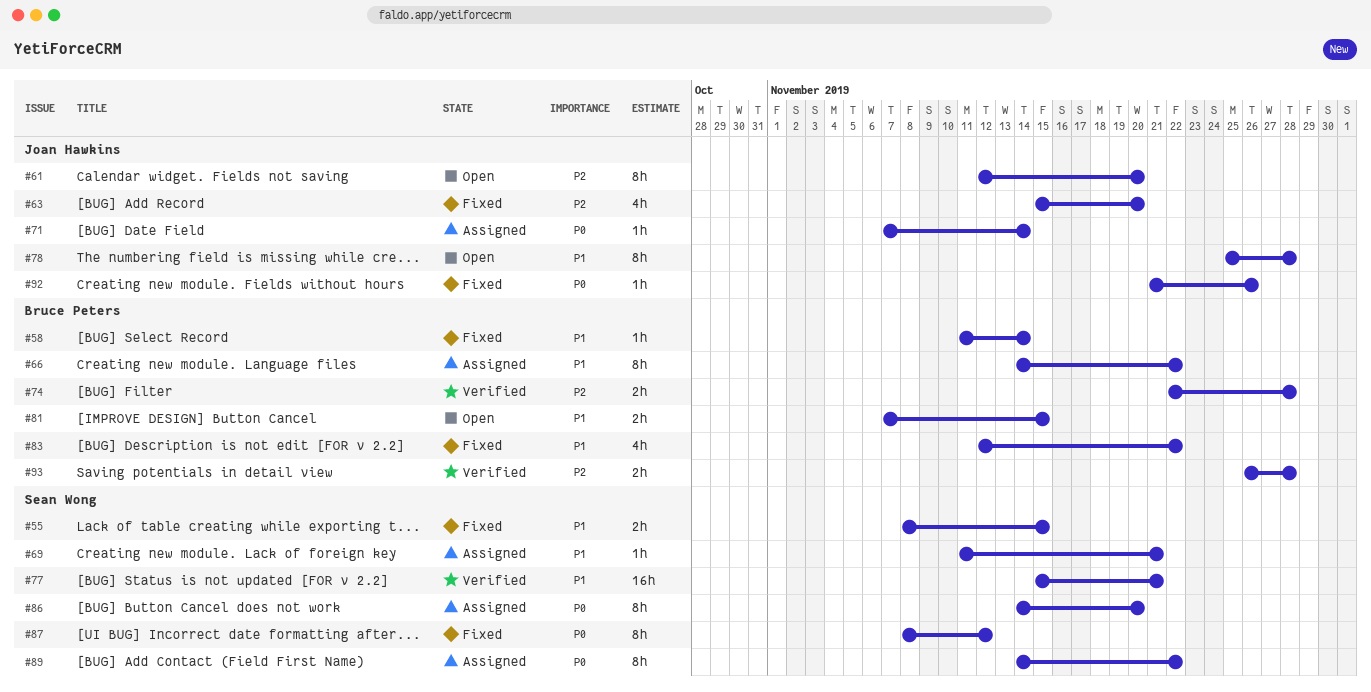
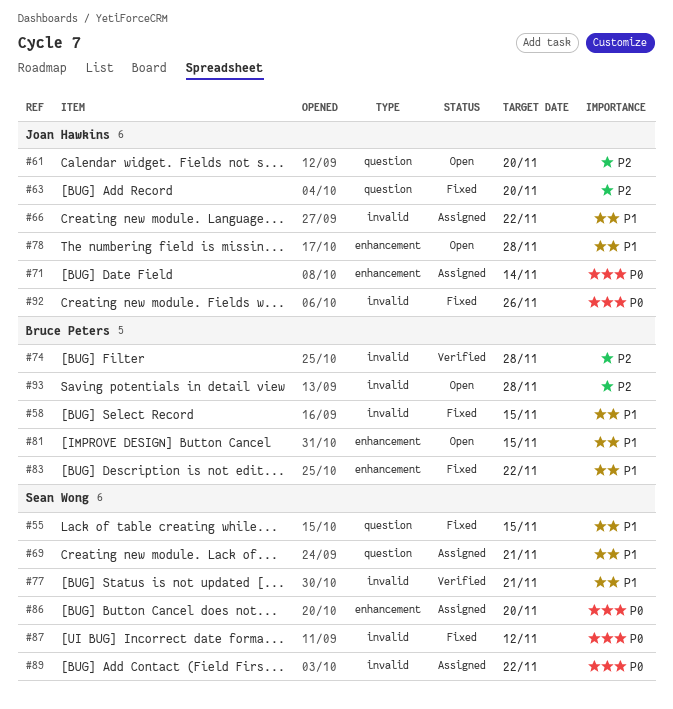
#58, due: Nov 14 -> Nov 15
#66, owner: Bruce Peters -> Joan Hawkins
#93, status: Verified -> Open

